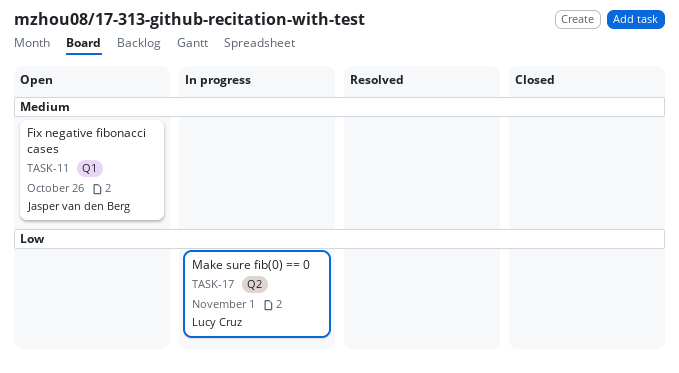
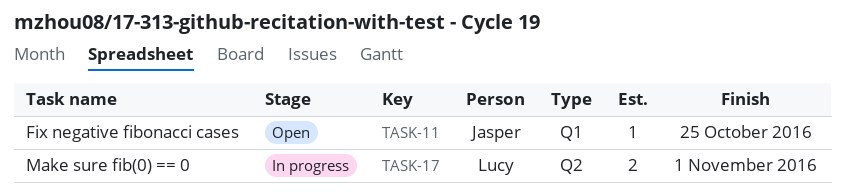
TASK-11, due: Oct 26 -> Oct 25

